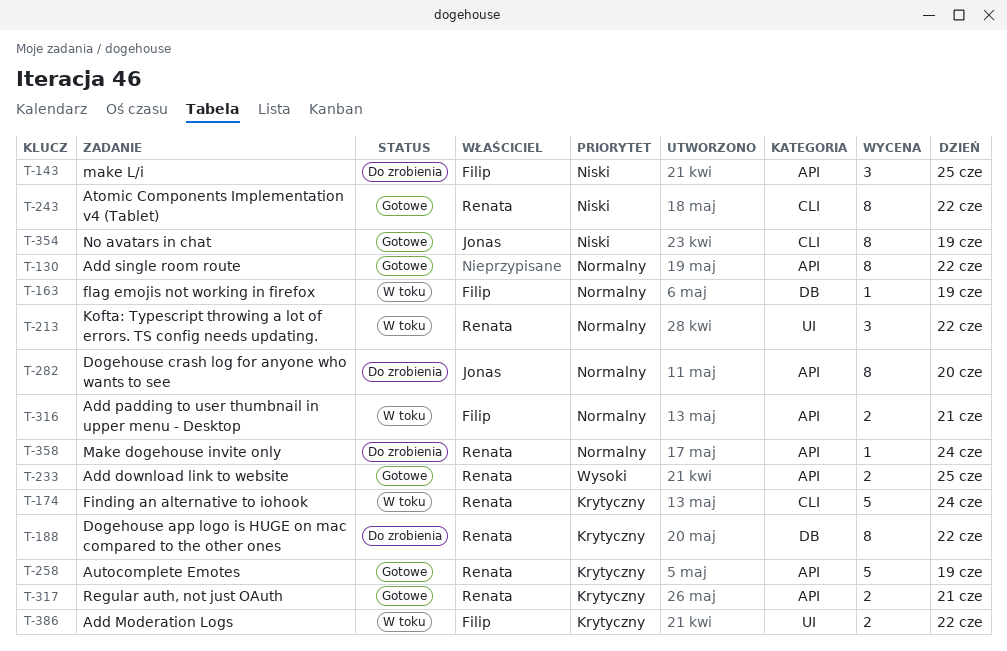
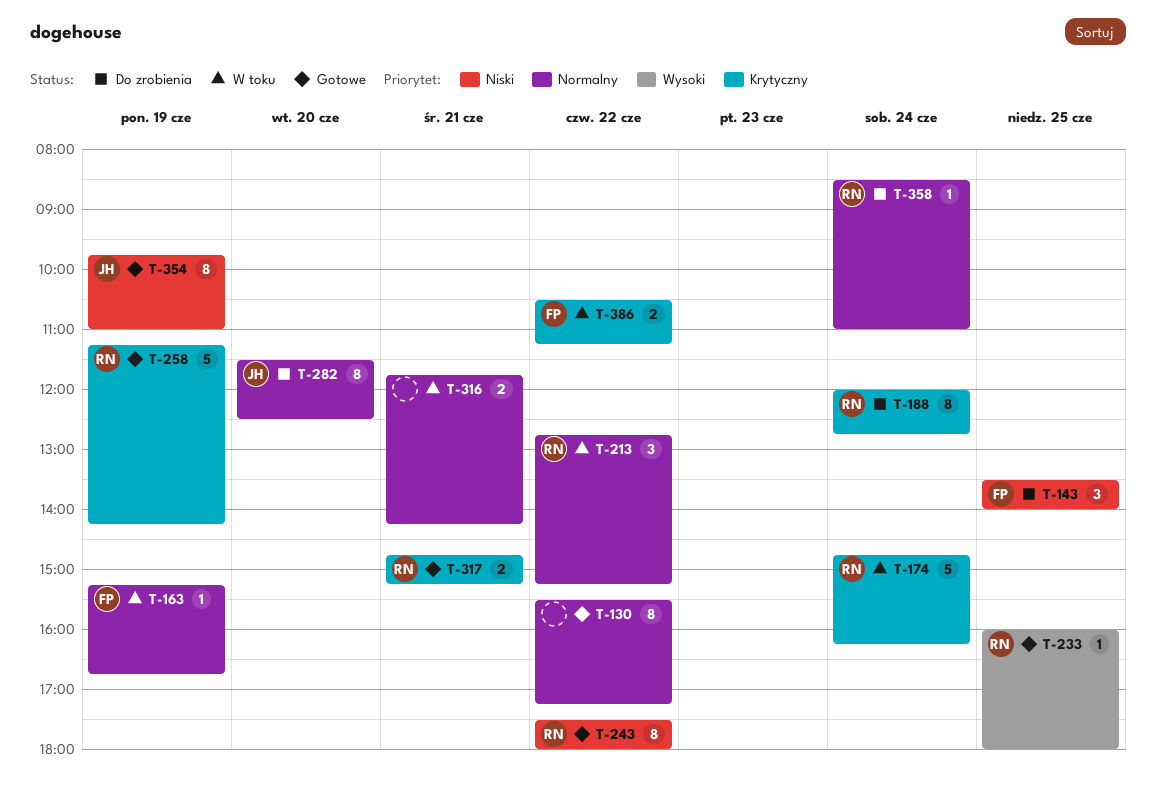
T-188, day: Jun 22 -> Jun 24
T-233, estimate: 2 -> 1
T-316, owner: Filip -> none

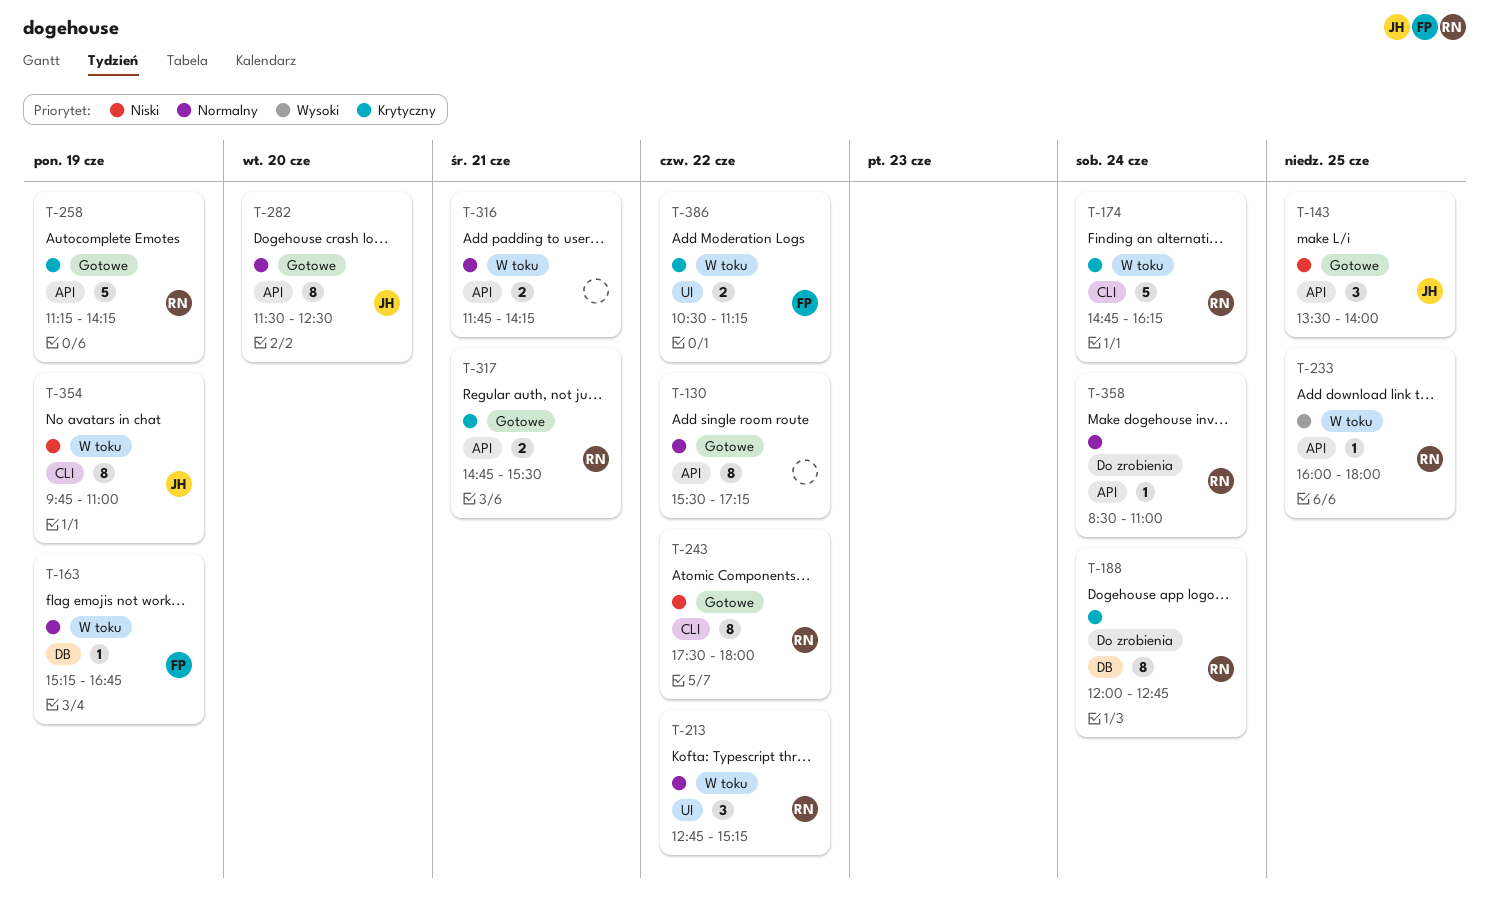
T-143, status: Do zrobienia -> Gotowe
T-143, owner: FP -> JH
T-233, status: Gotowe -> W toku
T-282, status: Do zrobienia -> Gotowe
T-317, ends: 15:15 -> 15:30
T-354, status: Gotowe -> W toku

